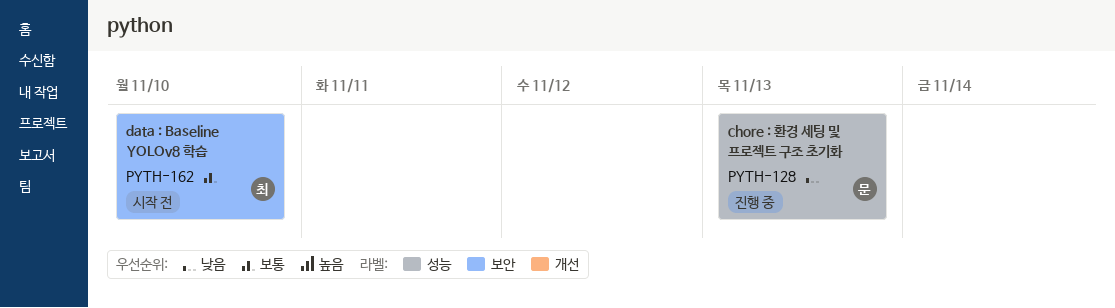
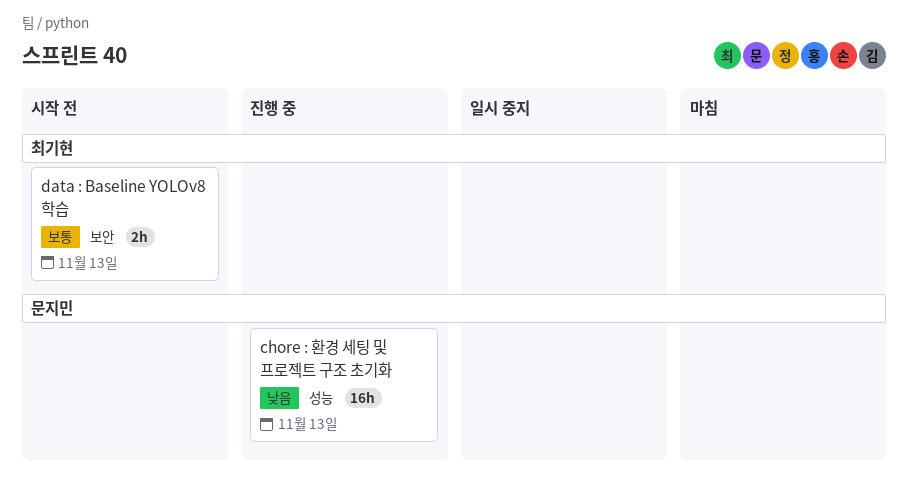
data : Baseline YOLOv8 학습, due: Nov 10 -> Nov 13

